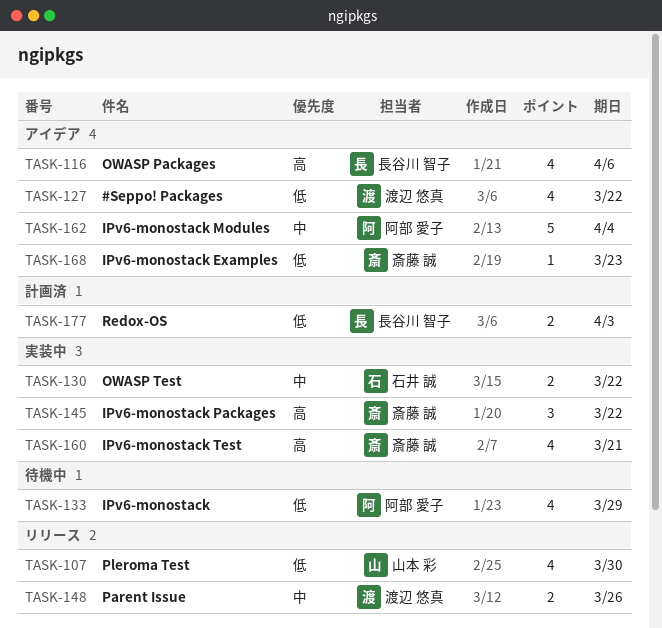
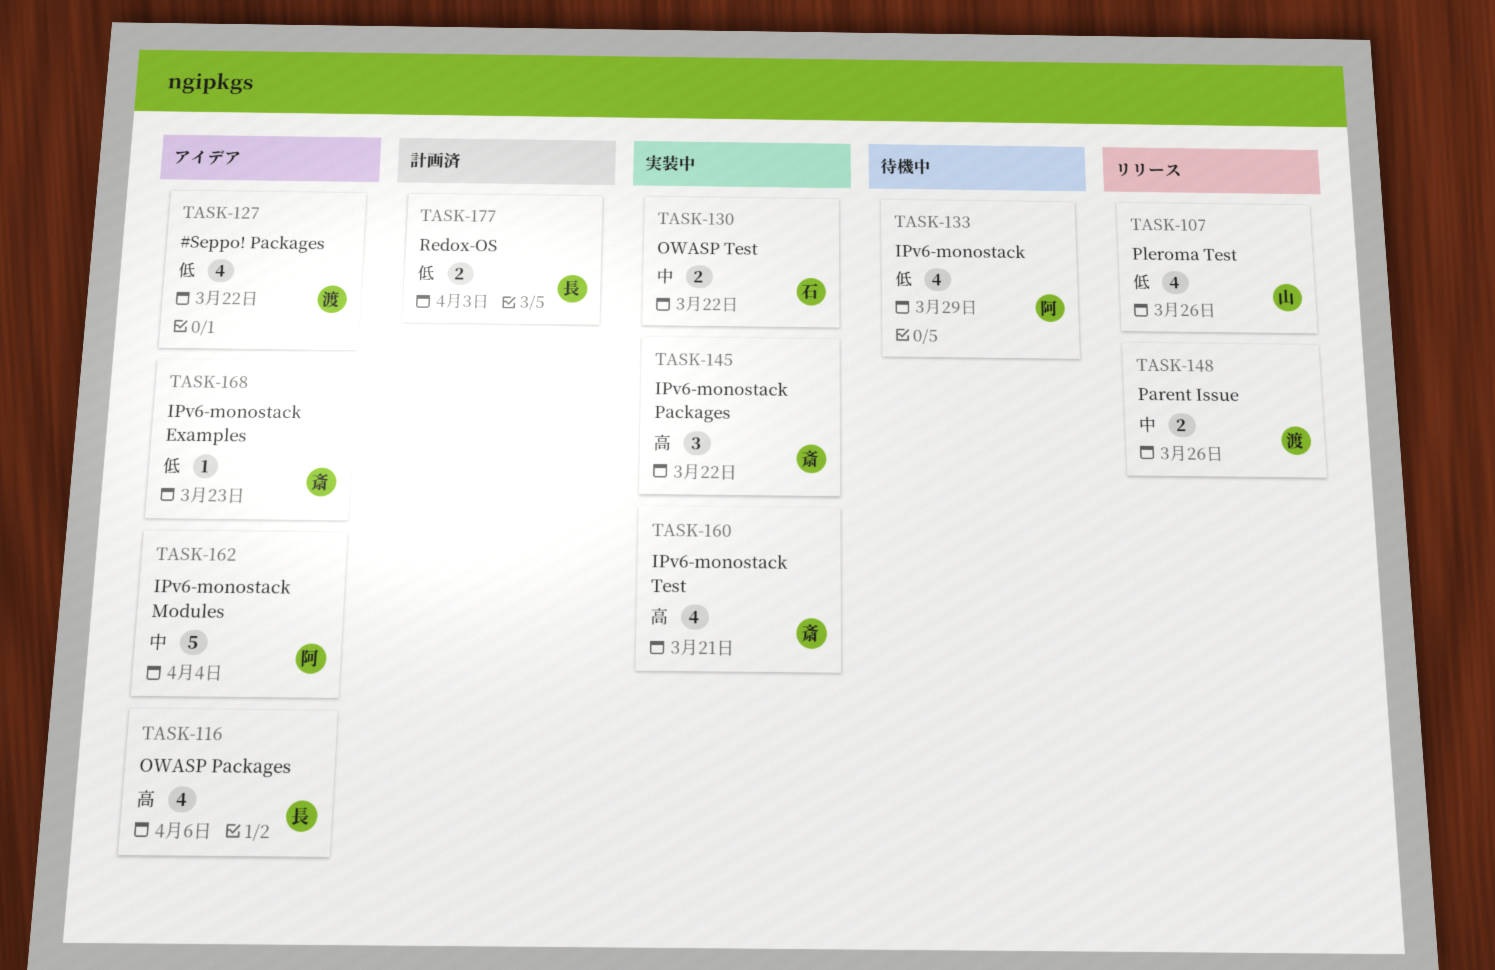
TASK-107, due: Mar 30 -> Mar 26

